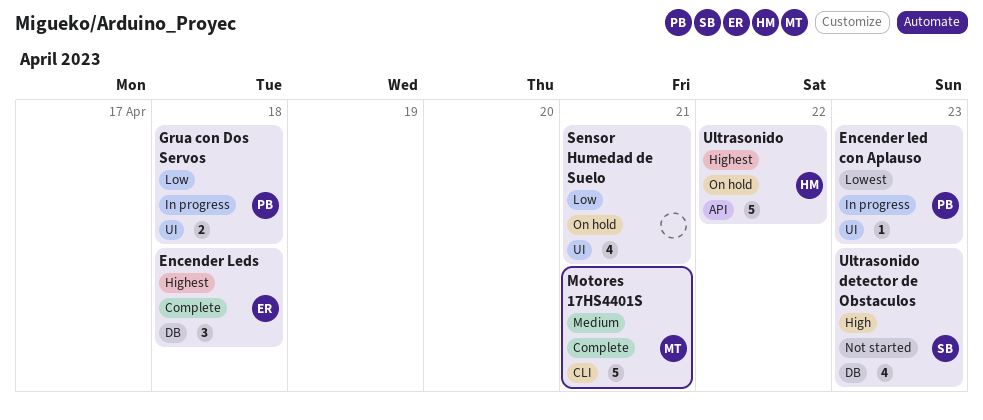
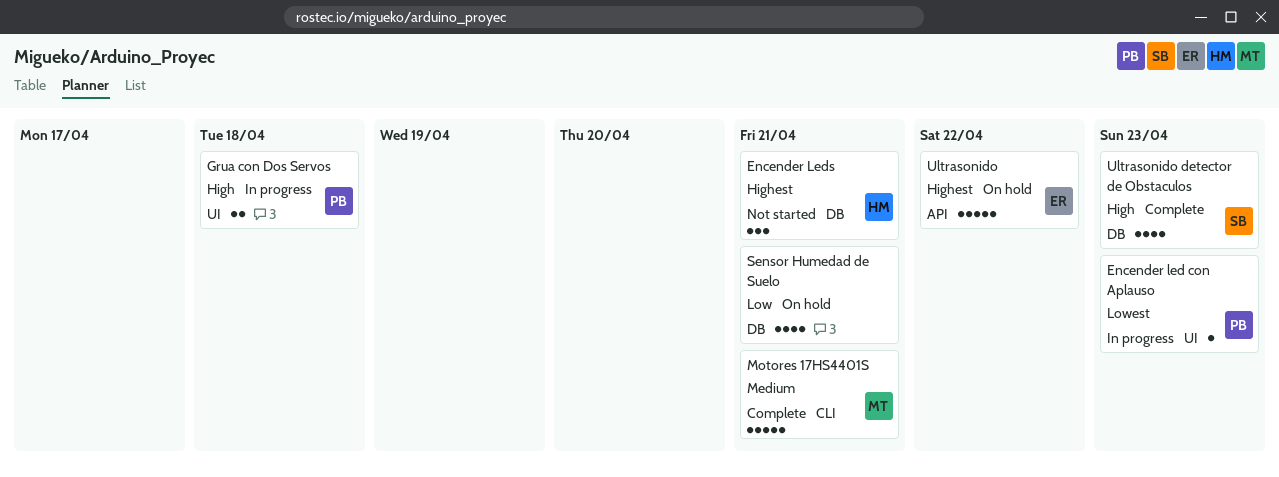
Encender Leds, status: Complete -> Not started
Encender Leds, owner: ER -> HM
Encender Leds, due: Apr 18 -> Apr 21
Grua con Dos Servos, priority: Low -> High
Sensor Humedad de Suelo, label: UI -> DB
Ultrasonido, owner: HM -> ER
Ultrasonido detector de Obstaculos, status: Not started -> Complete

